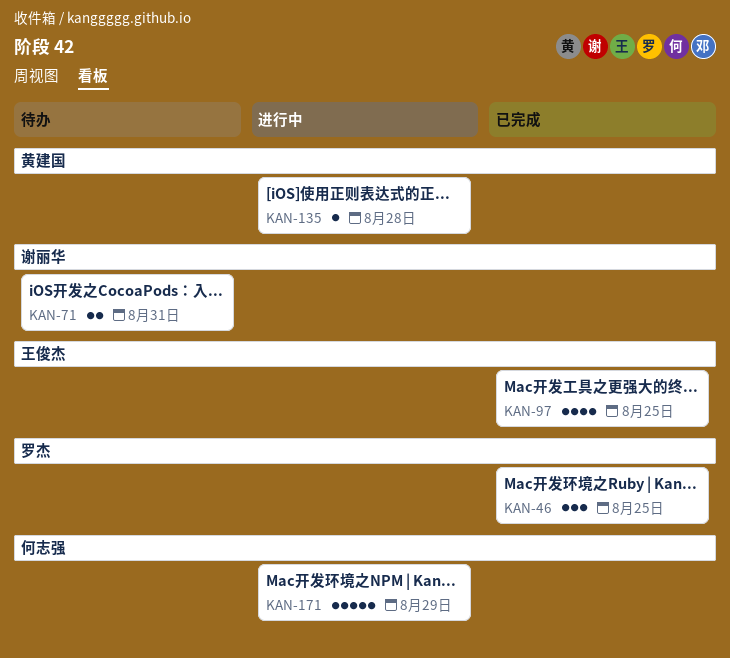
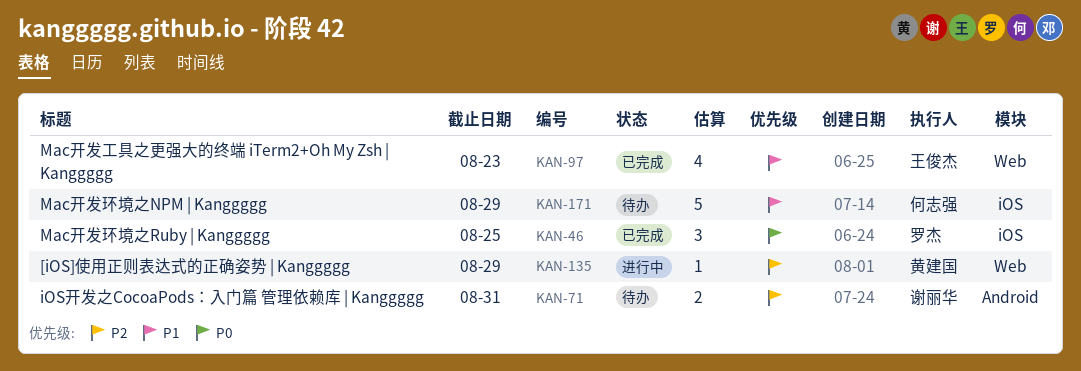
KAN-97, due: Aug 25 -> Aug 23
KAN-135, due: Aug 28 -> Aug 29
KAN-171, status: 进行中 -> 待办

